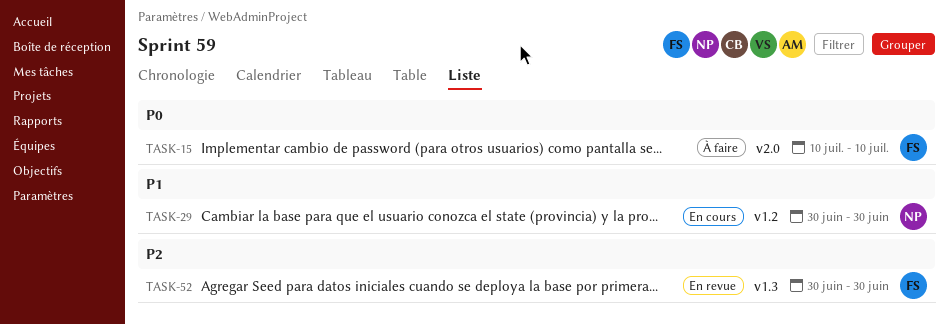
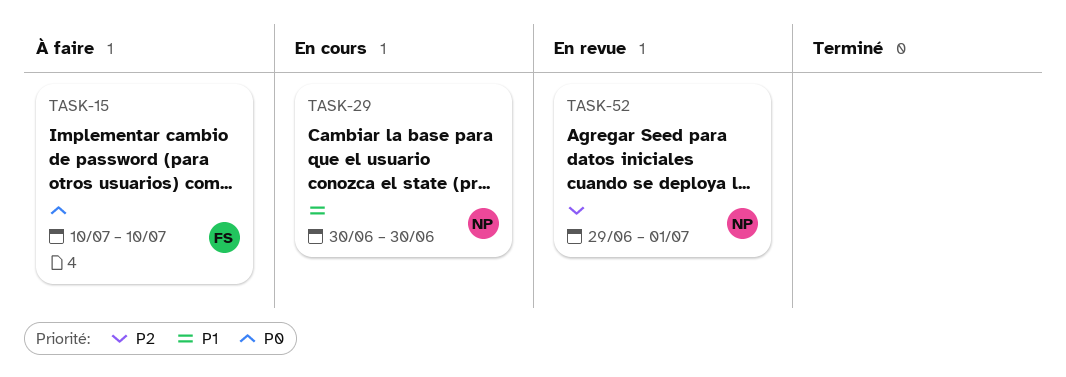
TASK-52, owner: FS -> NP
TASK-52, start: Jun 30 -> Jun 29
TASK-52, due: Jun 30 -> Jul 1

